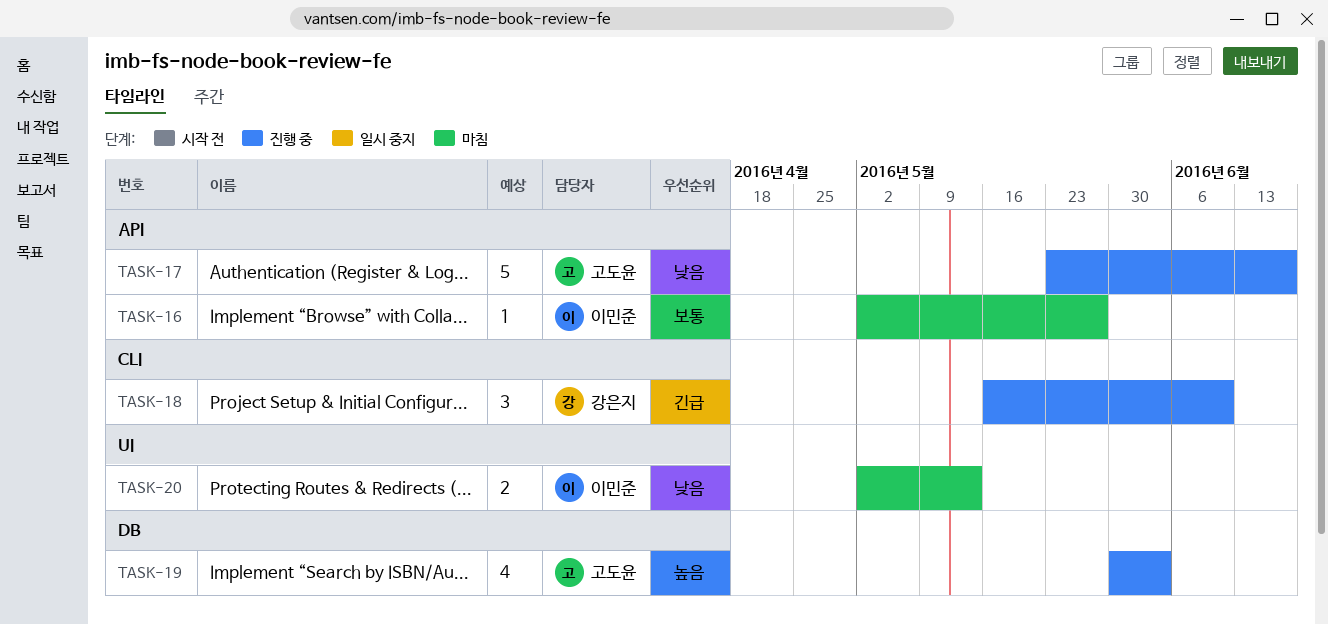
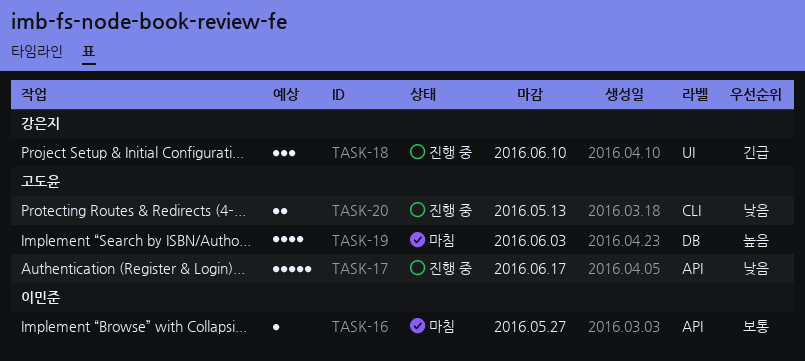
TASK-18, label: CLI -> UI
TASK-19, status: 진행 중 -> 마침
TASK-20, status: 마침 -> 진행 중
TASK-20, owner: 이민준 -> 고도윤
TASK-20, label: UI -> CLI

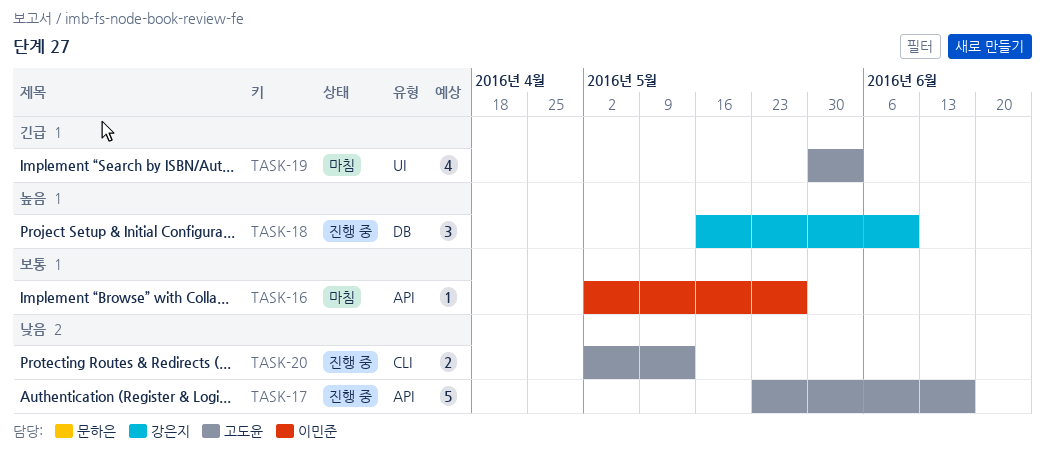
TASK-18, priority: 긴급 -> 높음
TASK-18, label: UI -> DB
TASK-19, priority: 높음 -> 긴급
TASK-19, label: DB -> UI

